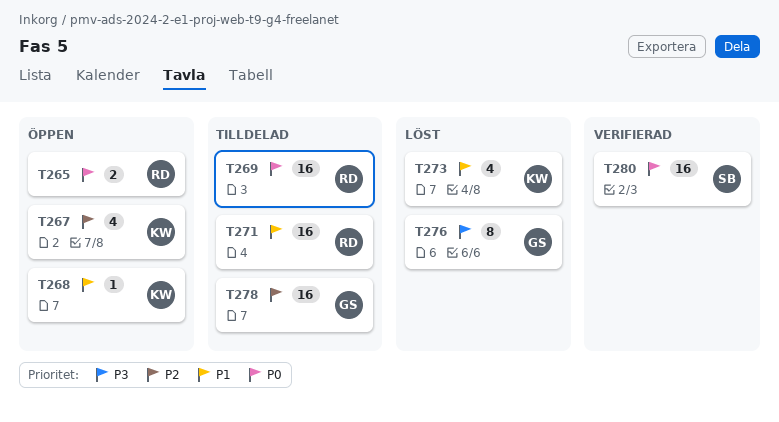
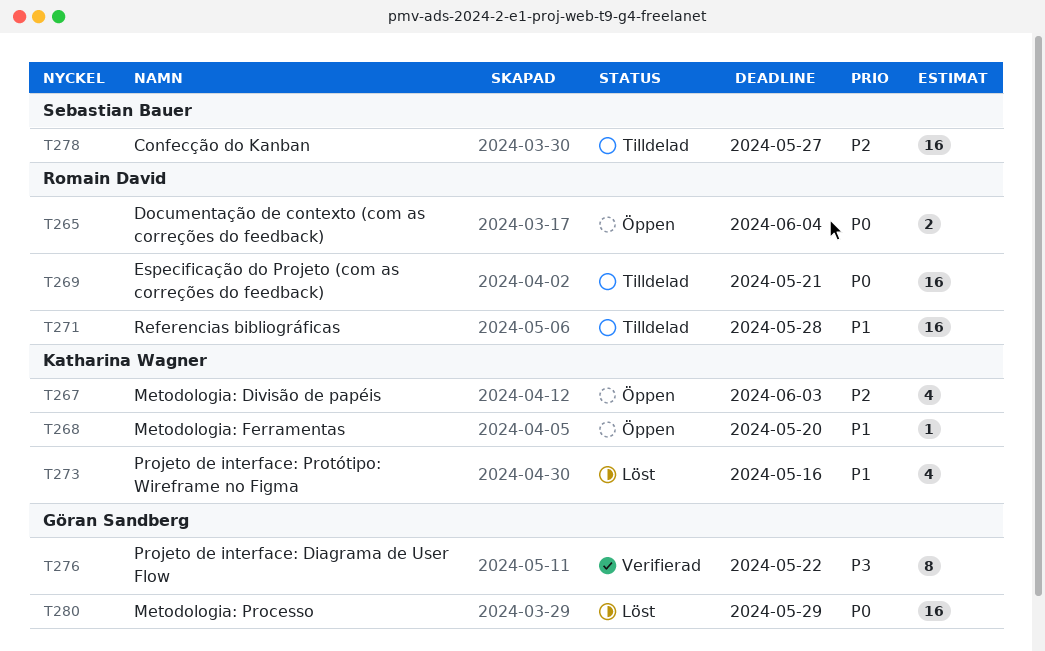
T276, status: Löst -> Verifierad
T278, owner: Göran Sandberg -> Sebastian Bauer
T280, status: Verifierad -> Löst
T280, owner: Sebastian Bauer -> Göran Sandberg

